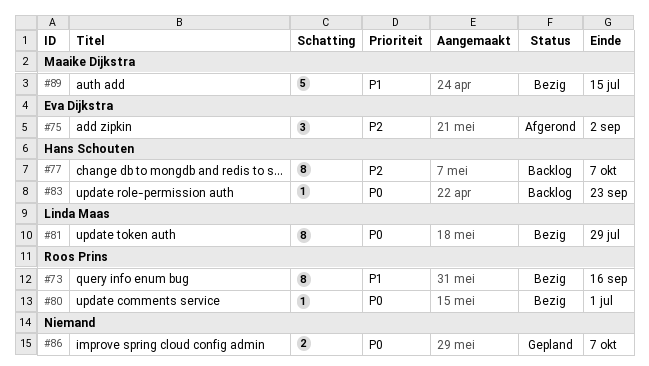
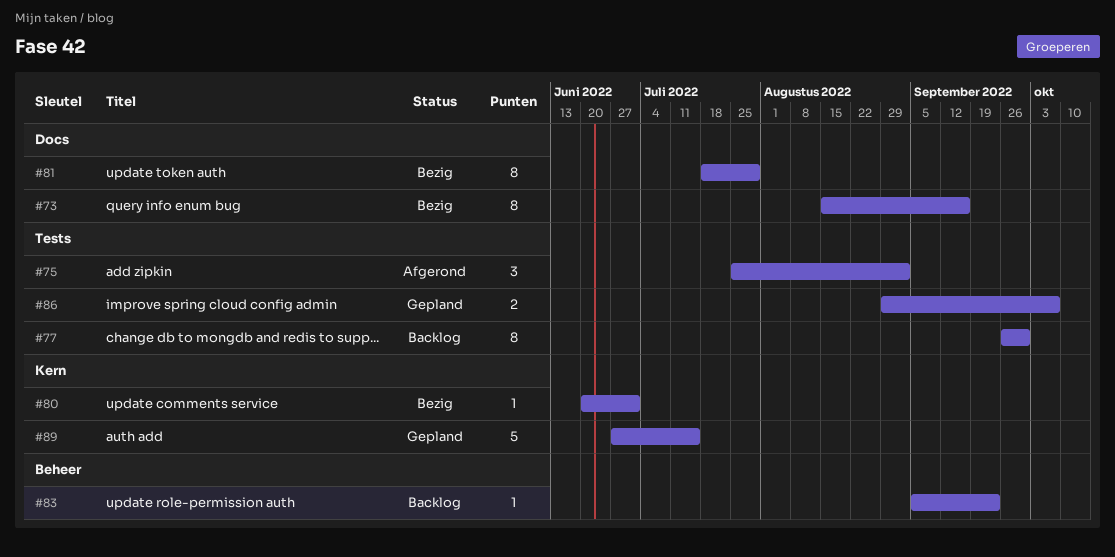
#77, due: Oct 7 -> Sep 30
#89, status: Bezig -> Gepland

